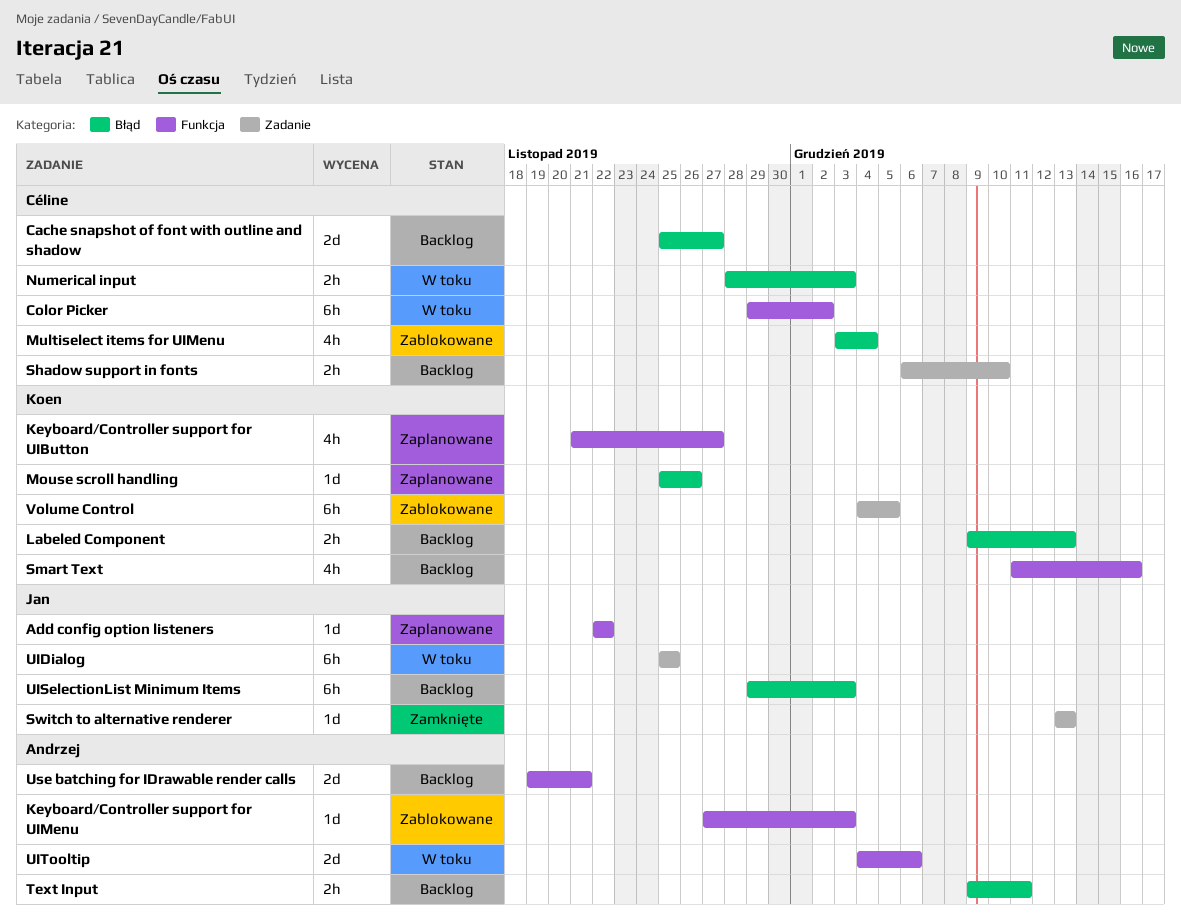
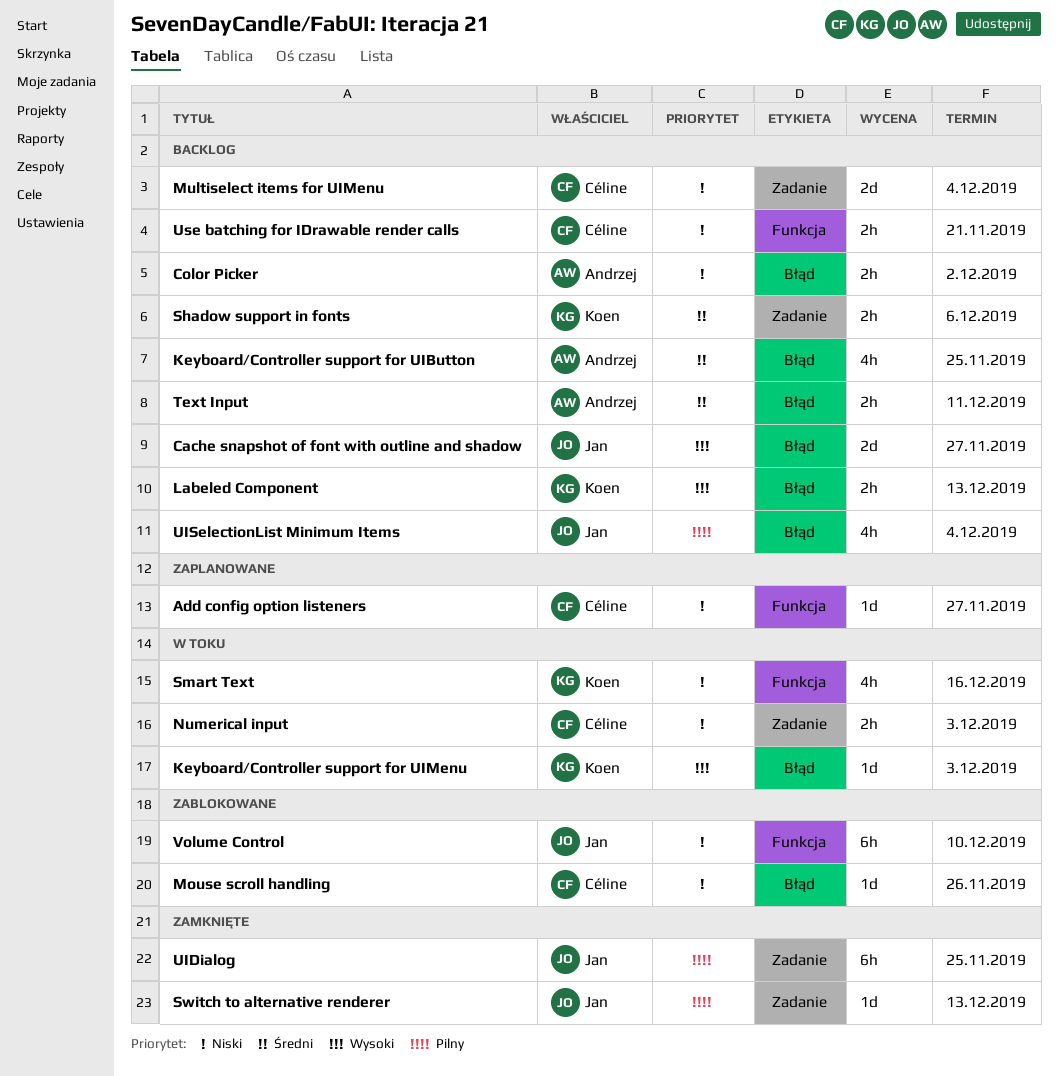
Add config option listeners, owner: Jan -> Céline
Add config option listeners, due: Nov 22 -> Nov 27
Cache snapshot of font with outline and shadow, owner: Céline -> Jan
Color Picker, status: W toku -> Backlog
Color Picker, owner: Céline -> Andrzej
Color Picker, label: Funkcja -> Błąd
Color Picker, estimate: 6h -> 2h
Keyboard/Controller support for UIButton, status: Zaplanowane -> Backlog
Keyboard/Controller support for UIButton, owner: Koen -> Andrzej
Keyboard/Controller support for UIButton, label: Funkcja -> Błąd
Keyboard/Controller support for UIButton, due: Nov 27 -> Nov 25
Keyboard/Controller support for UIMenu, status: Zablokowane -> W toku
Keyboard/Controller support for UIMenu, owner: Andrzej -> Koen
Keyboard/Controller support for UIMenu, label: Funkcja -> Błąd
Mouse scroll handling, status: Zaplanowane -> Zablokowane
Mouse scroll handling, owner: Koen -> Céline
Multiselect items for UIMenu, status: Zablokowane -> Backlog
Multiselect items for UIMenu, label: Błąd -> Zadanie
Multiselect items for UIMenu, estimate: 4h -> 2d
Numerical input, label: Błąd -> Zadanie
Shadow support in fonts, owner: Céline -> Koen
Shadow support in fonts, due: Dec 10 -> Dec 6
Smart Text, status: Backlog -> W toku
UIDialog, status: W toku -> Zamknięte
UISelectionList Minimum Items, estimate: 6h -> 4h
UISelectionList Minimum Items, due: Dec 3 -> Dec 4
UITooltip: present -> none
Use batching for IDrawable render calls, owner: Andrzej -> Céline
Use batching for IDrawable render calls, estimate: 2d -> 2h
Volume Control, owner: Koen -> Jan
Volume Control, label: Zadanie -> Funkcja
Volume Control, due: Dec 5 -> Dec 10

